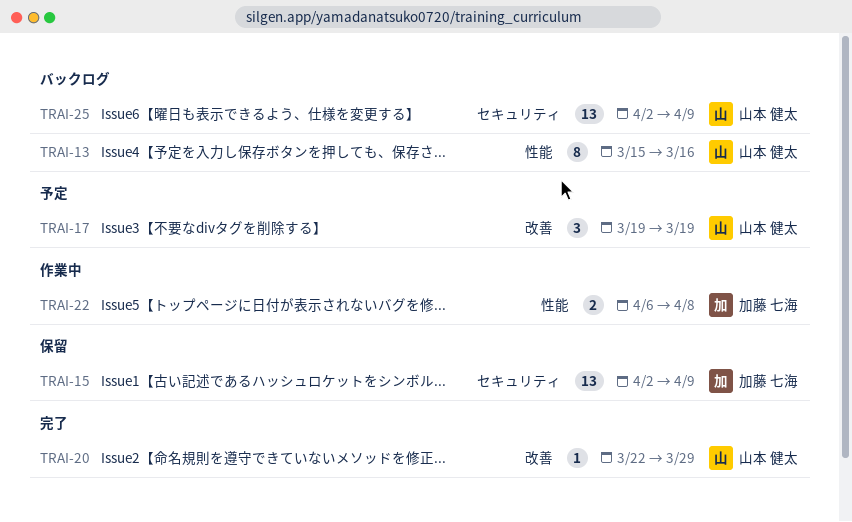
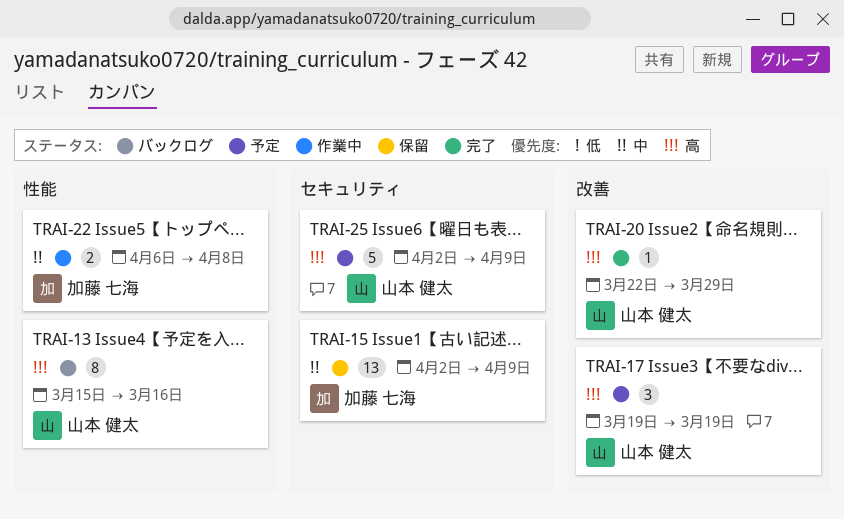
TRAI-25, status: バックログ -> 予定
TRAI-25, estimate: 13 -> 5

